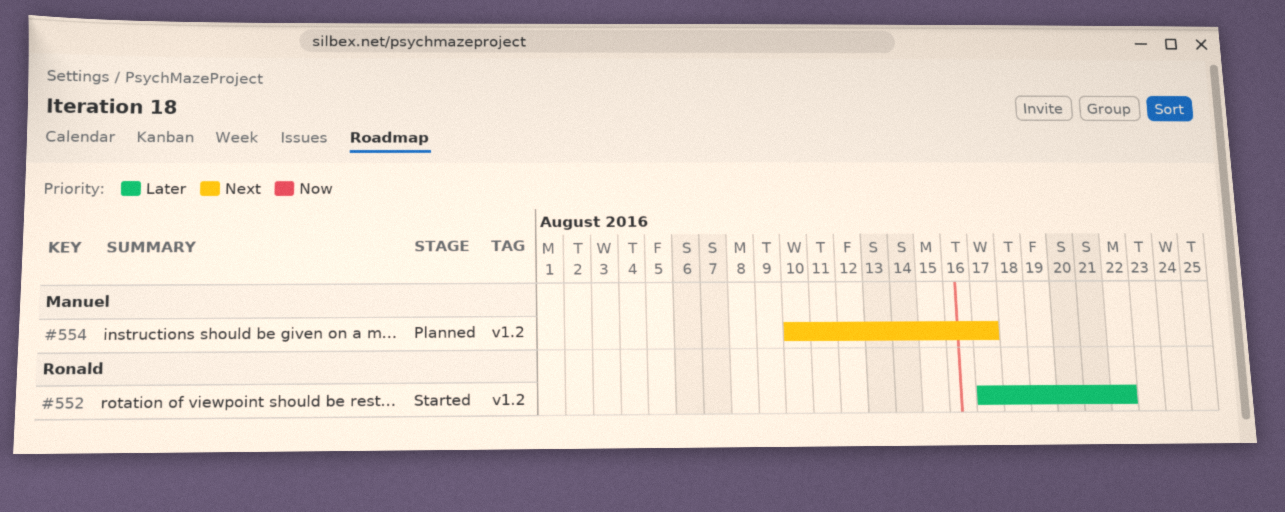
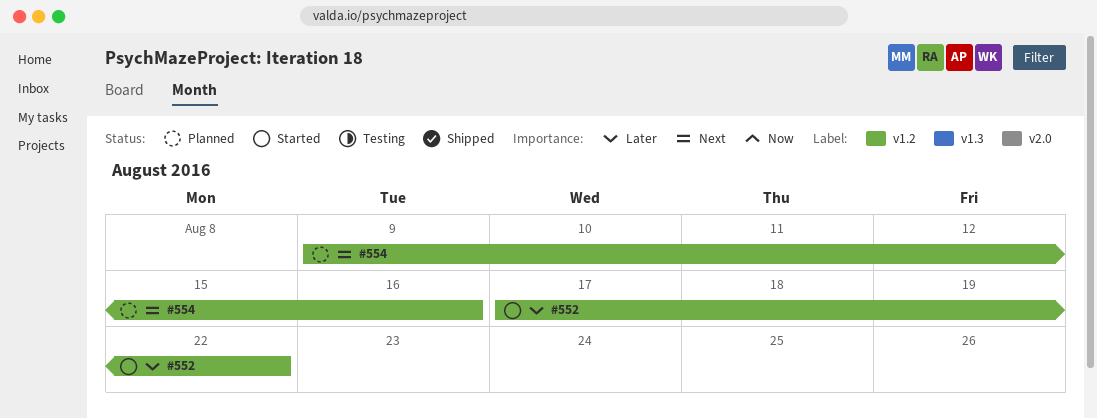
#554, start: Aug 10 -> Aug 9
#554, due: Aug 17 -> Aug 16

